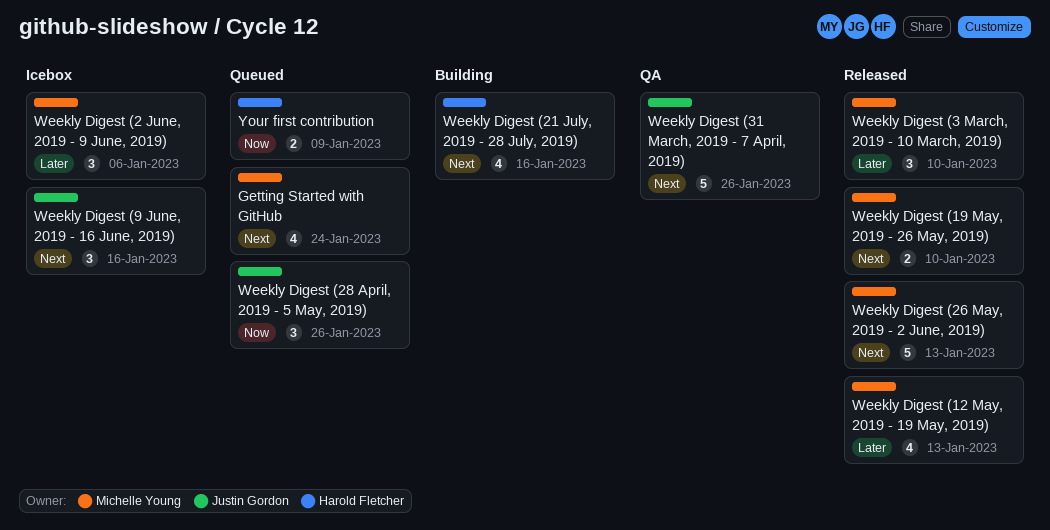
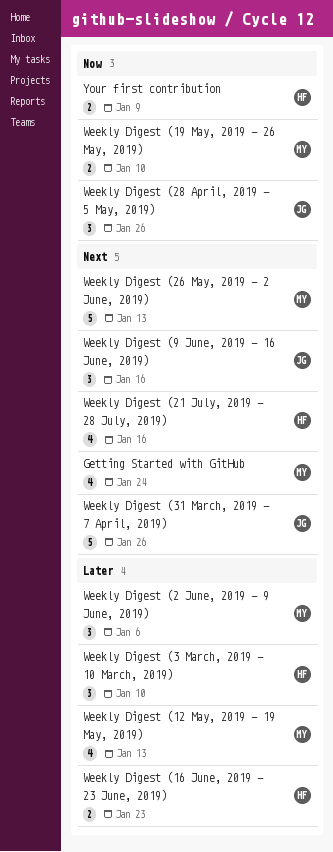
Weekly Digest (16 June, 2019 - 23 June, 2019): none -> present
Weekly Digest (19 May, 2019 - 26 May, 2019), priority: Next -> Now
Weekly Digest (3 March, 2019 - 10 March, 2019), owner: Michelle Young -> Harold Fletcher

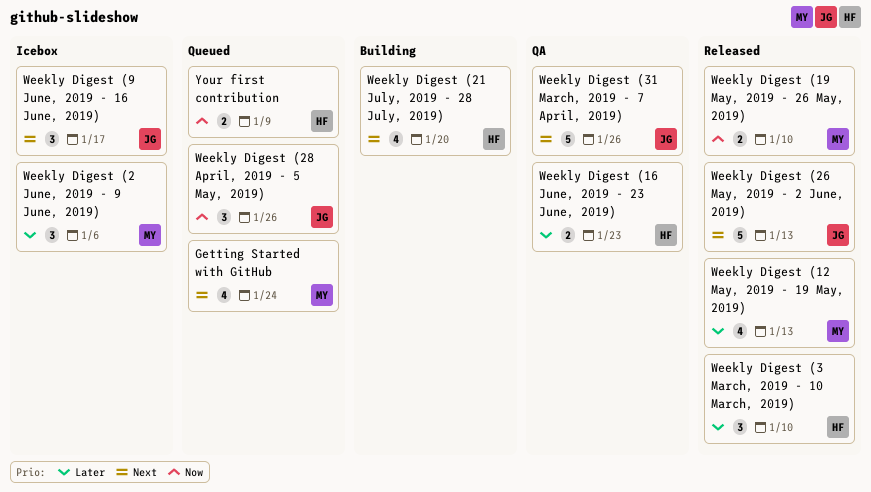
Weekly Digest (21 July, 2019 - 28 July, 2019), due: Jan 16 -> Jan 20
Weekly Digest (26 May, 2019 - 2 June, 2019), owner: MY -> JG
Weekly Digest (9 June, 2019 - 16 June, 2019), due: Jan 16 -> Jan 17

